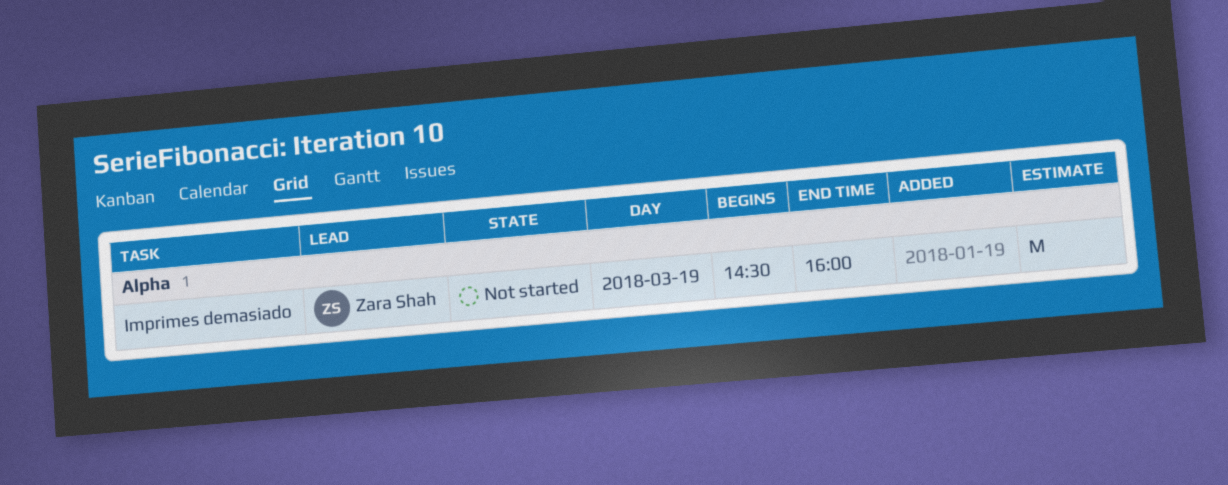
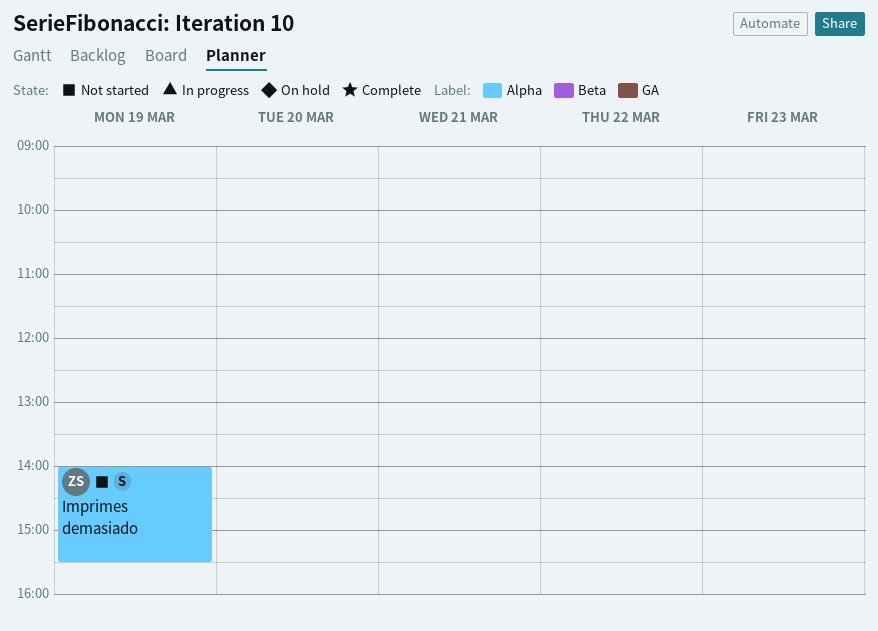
Imprimes demasiado, estimate: M -> S
Imprimes demasiado, begins: 14:30 -> 14:00
Imprimes demasiado, ends: 16:00 -> 15:30

